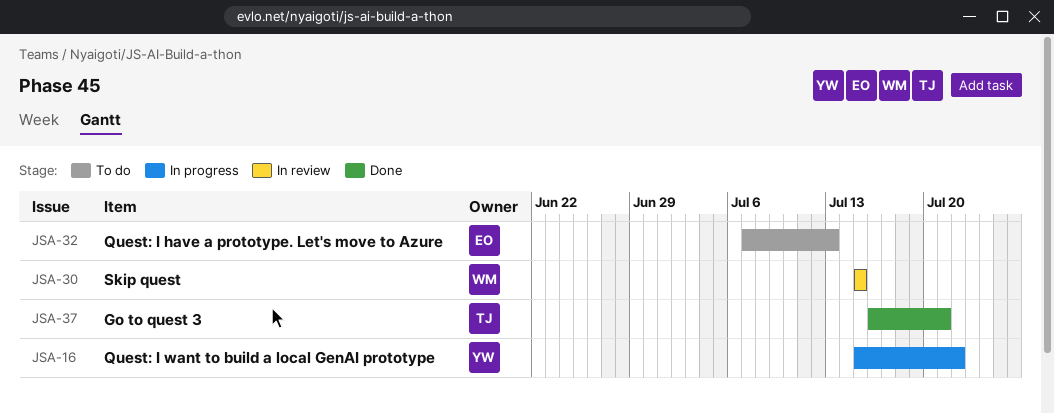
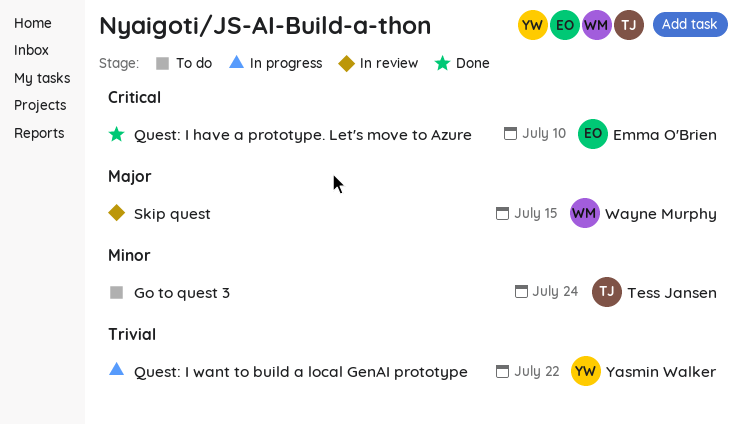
Go to quest 3, status: Done -> To do
Go to quest 3, due: Jul 21 -> Jul 24
Quest: I have a prototype. Let's move to Azure, status: To do -> Done
Quest: I have a prototype. Let's move to Azure, due: Jul 13 -> Jul 10

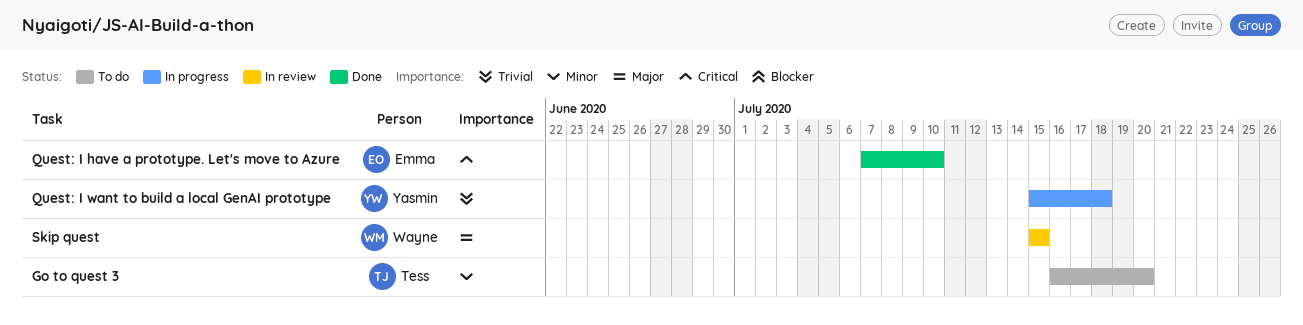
Go to quest 3, due: Jul 24 -> Jul 20
Quest: I want to build a local GenAI prototype, due: Jul 22 -> Jul 18

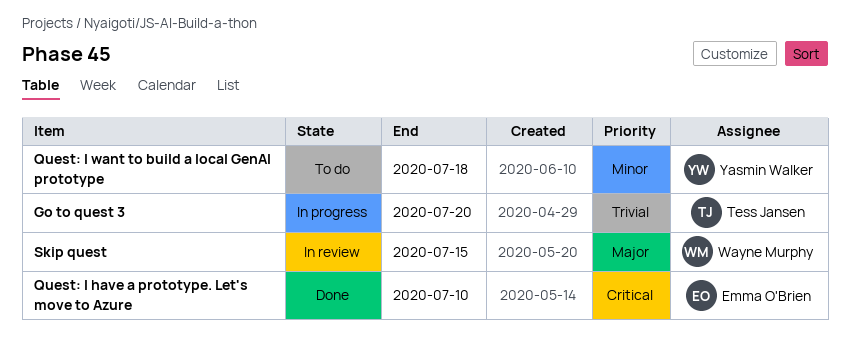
Go to quest 3, status: To do -> In progress
Go to quest 3, priority: Minor -> Trivial
Quest: I want to build a local GenAI prototype, status: In progress -> To do
Quest: I want to build a local GenAI prototype, priority: Trivial -> Minor

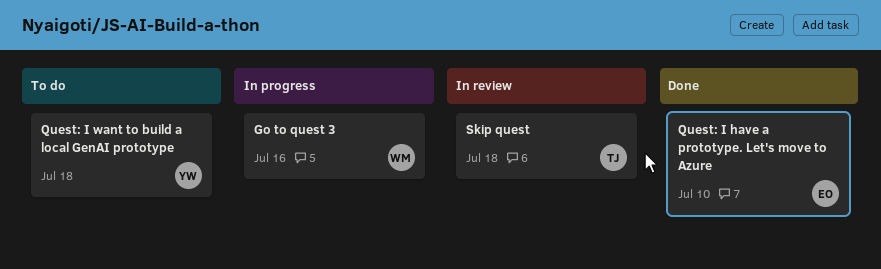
Go to quest 3, owner: Tess Jansen -> Wayne Murphy
Go to quest 3, due: Jul 20 -> Jul 16
Skip quest, owner: Wayne Murphy -> Tess Jansen
Skip quest, due: Jul 15 -> Jul 18

